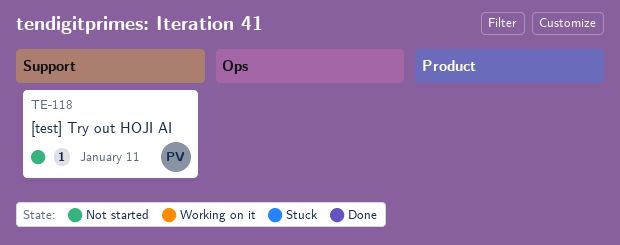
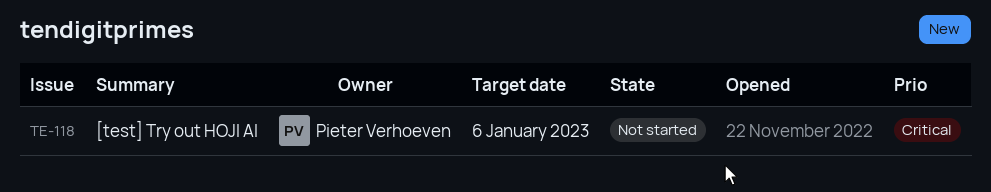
TE-118, due: Jan 11 -> Jan 6

